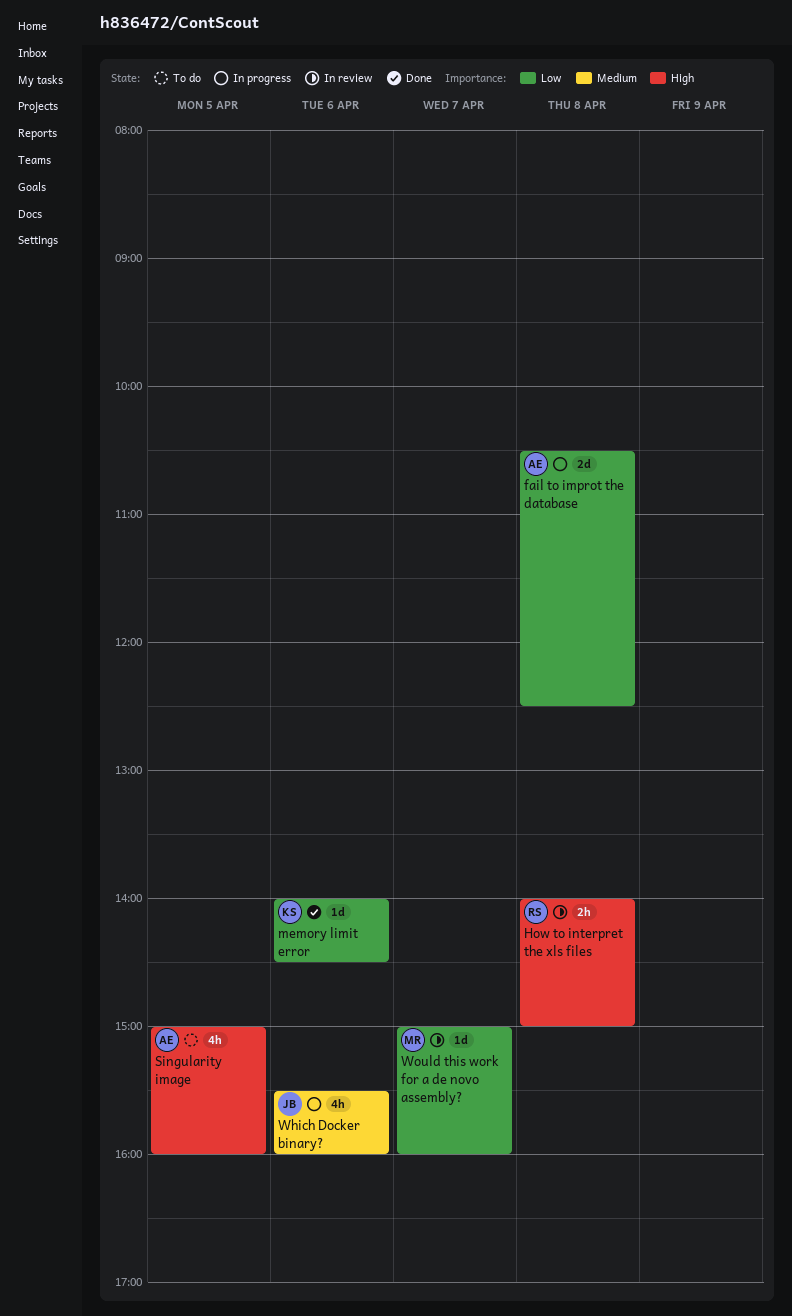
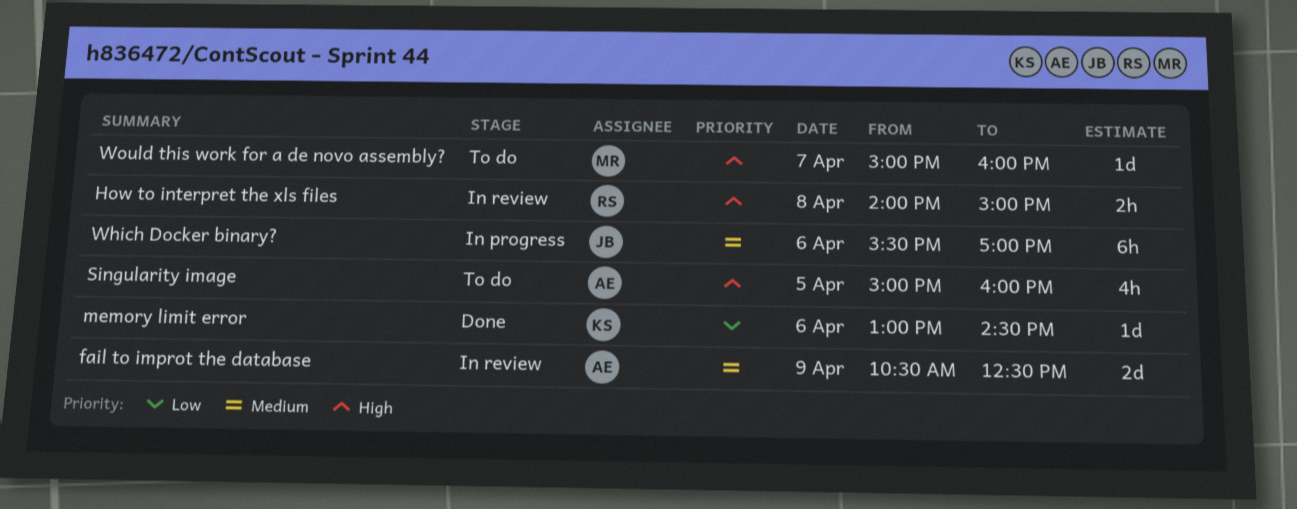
fail to improt the database, status: In progress -> In review
fail to improt the database, priority: Low -> Medium
fail to improt the database, day: Apr 8 -> Apr 9
memory limit error, begins: 14:00 -> 13:00
Which Docker binary?, estimate: 4h -> 6h
Which Docker binary?, ends: 16:00 -> 17:00
Would this work for a de novo assembly?, status: In review -> To do
Would this work for a de novo assembly?, priority: Low -> High

